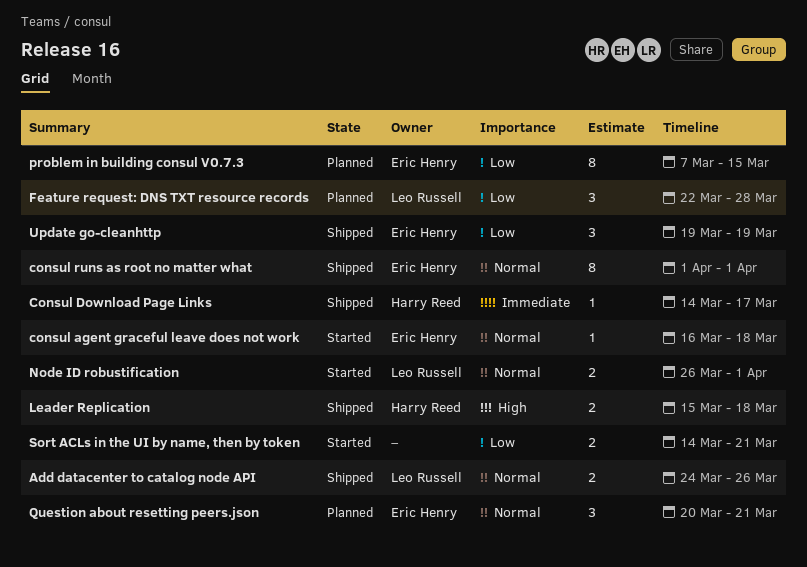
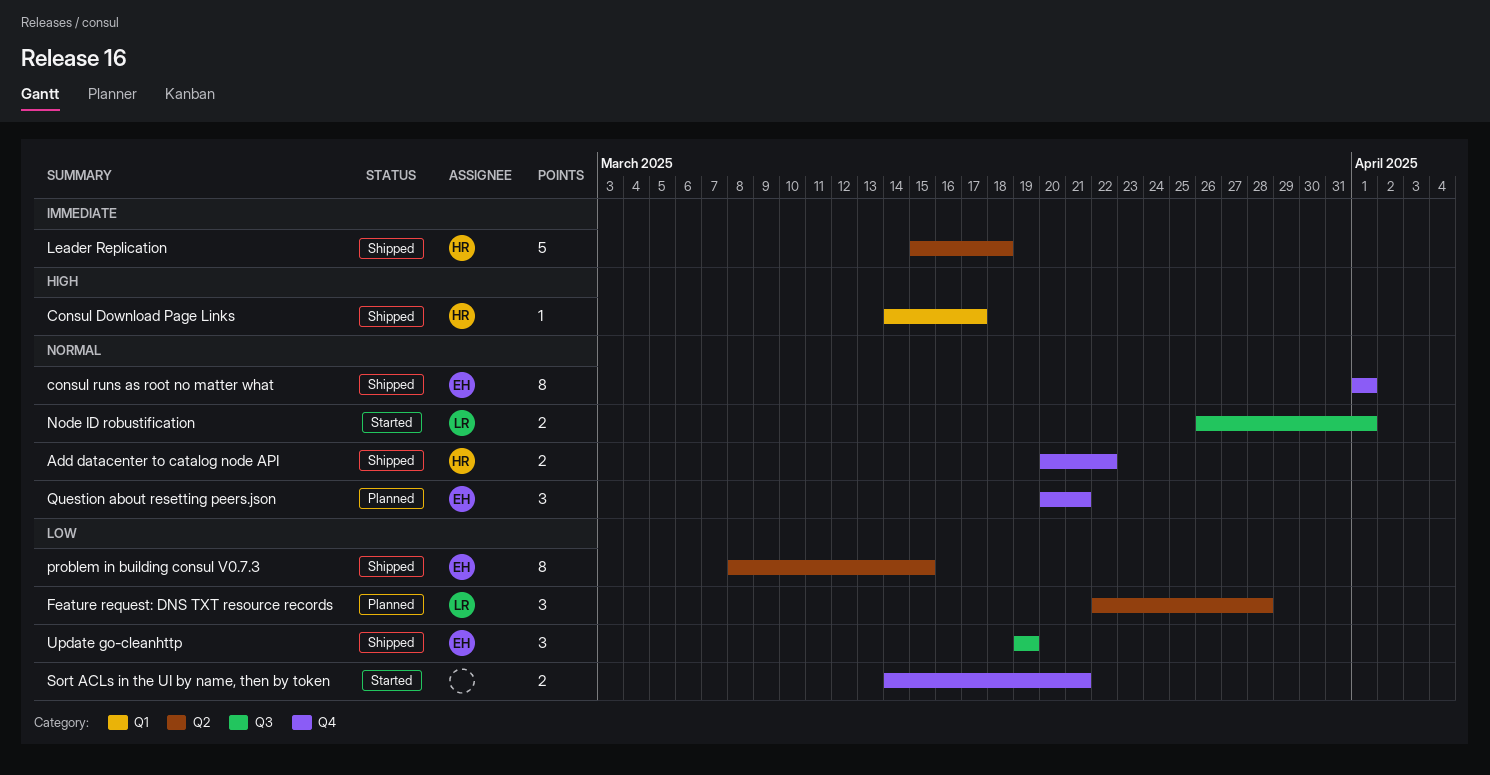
Add datacenter to catalog node API, owner: Leo Russell -> Harry Reed
Add datacenter to catalog node API, start: Mar 24 -> Mar 20
Add datacenter to catalog node API, due: Mar 26 -> Mar 22
consul agent graceful leave does not work: present -> none
Consul Download Page Links, priority: Immediate -> High
Leader Replication, priority: High -> Immediate
Leader Replication, estimate: 2 -> 5
problem in building consul V0.7.3, status: Planned -> Shipped
problem in building consul V0.7.3, start: Mar 7 -> Mar 8

